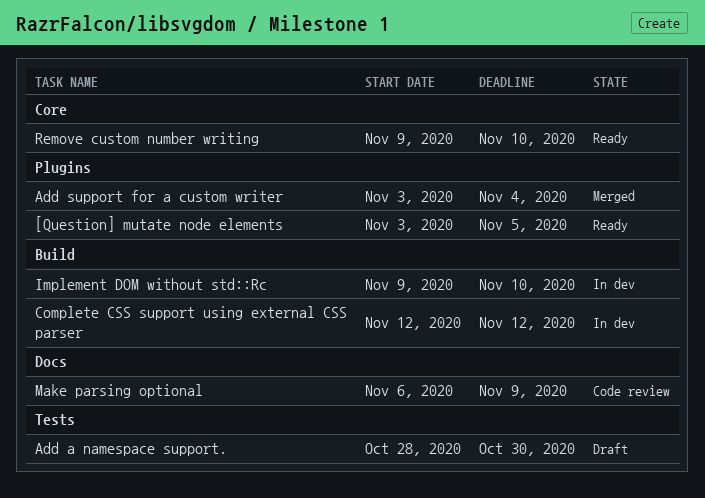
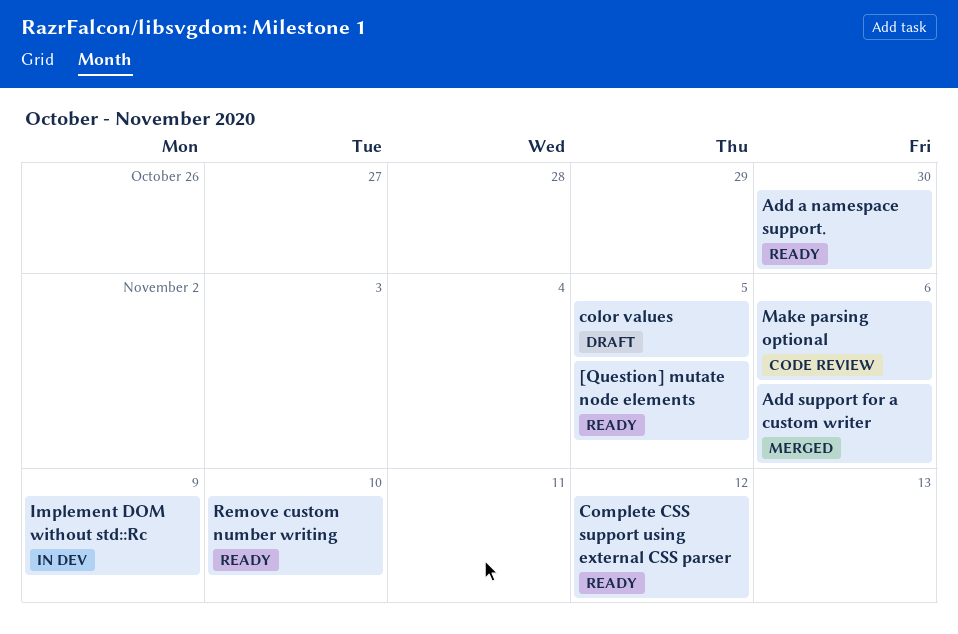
Add a namespace support., status: Draft -> Ready
Add support for a custom writer, due: Nov 4 -> Nov 6
color values: none -> present
Complete CSS support using external CSS parser, status: In dev -> Ready
Implement DOM without std::Rc, due: Nov 10 -> Nov 9
Make parsing optional, due: Nov 9 -> Nov 6

